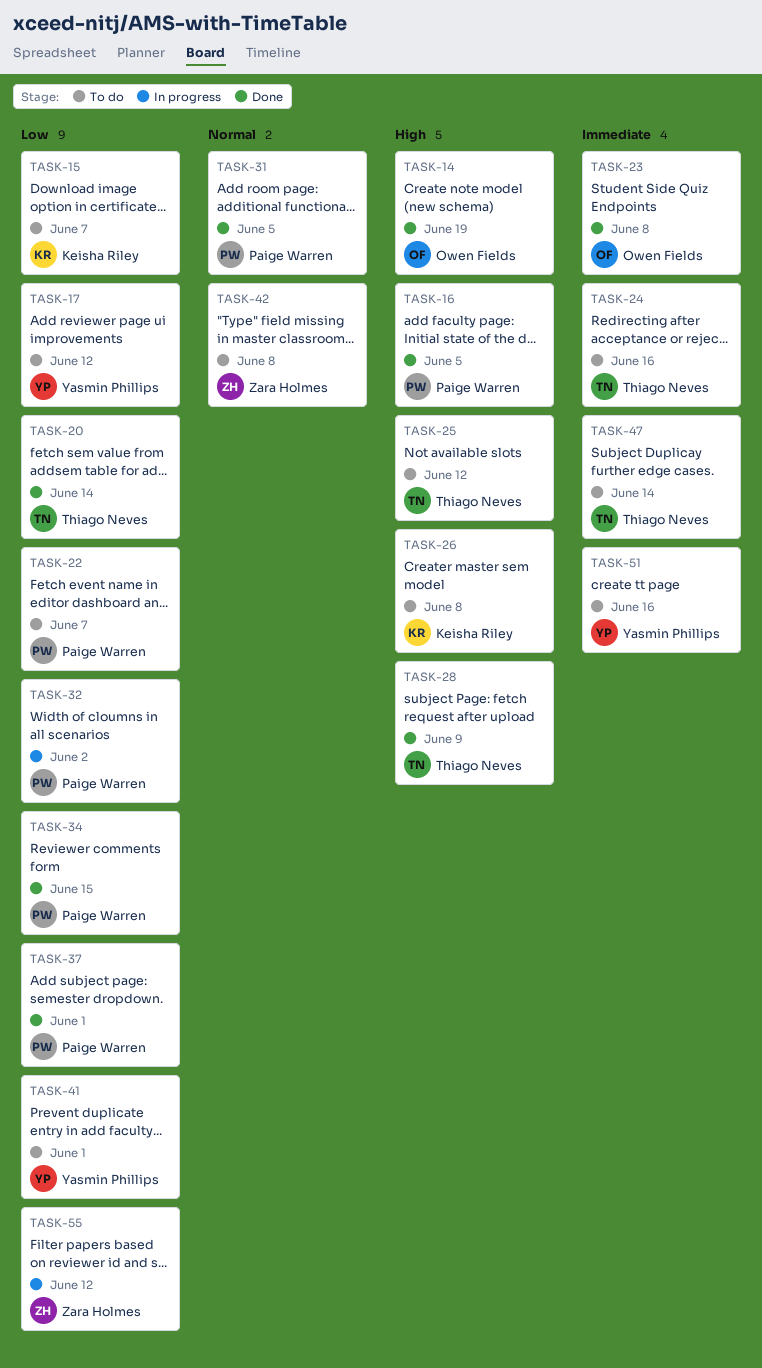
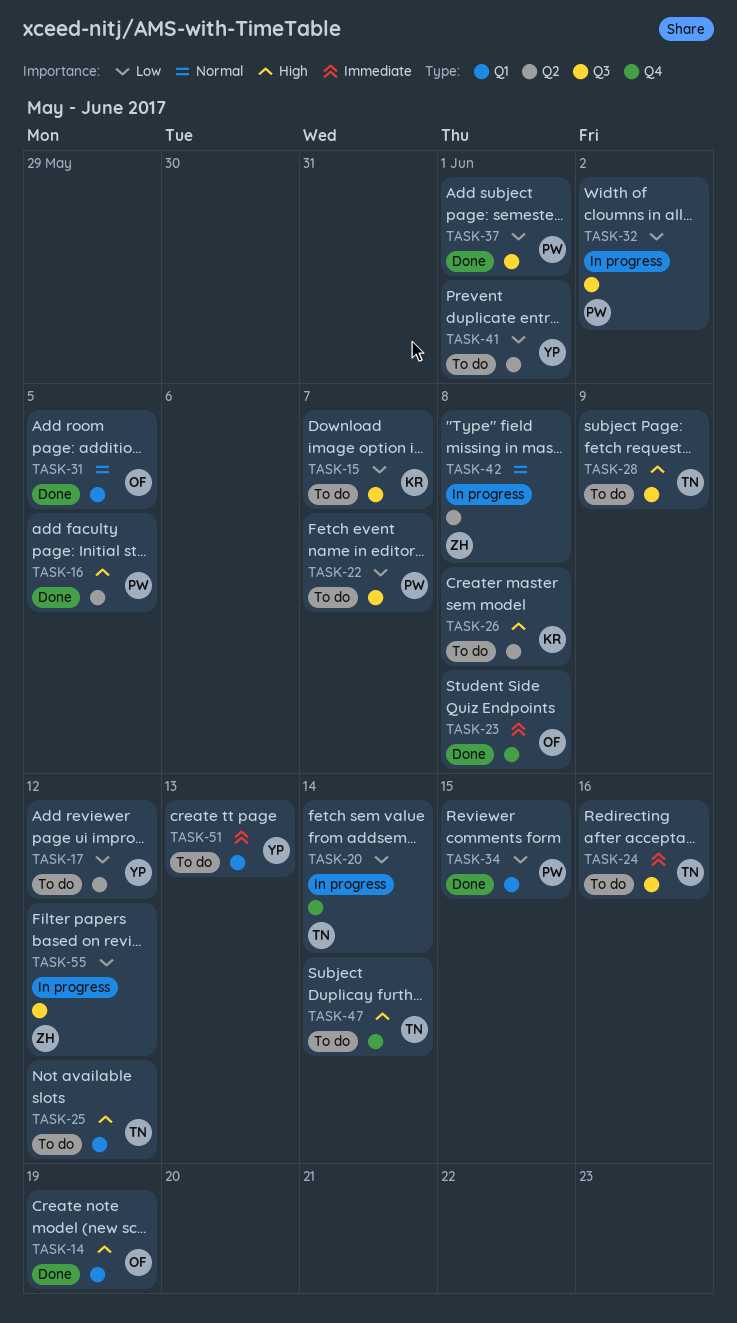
TASK-20, status: Done -> In progress
TASK-28, status: Done -> To do
TASK-31, owner: Paige Warren -> Owen Fields
TASK-42, status: To do -> In progress
TASK-47, priority: Immediate -> High
TASK-51, due: Jun 16 -> Jun 13

